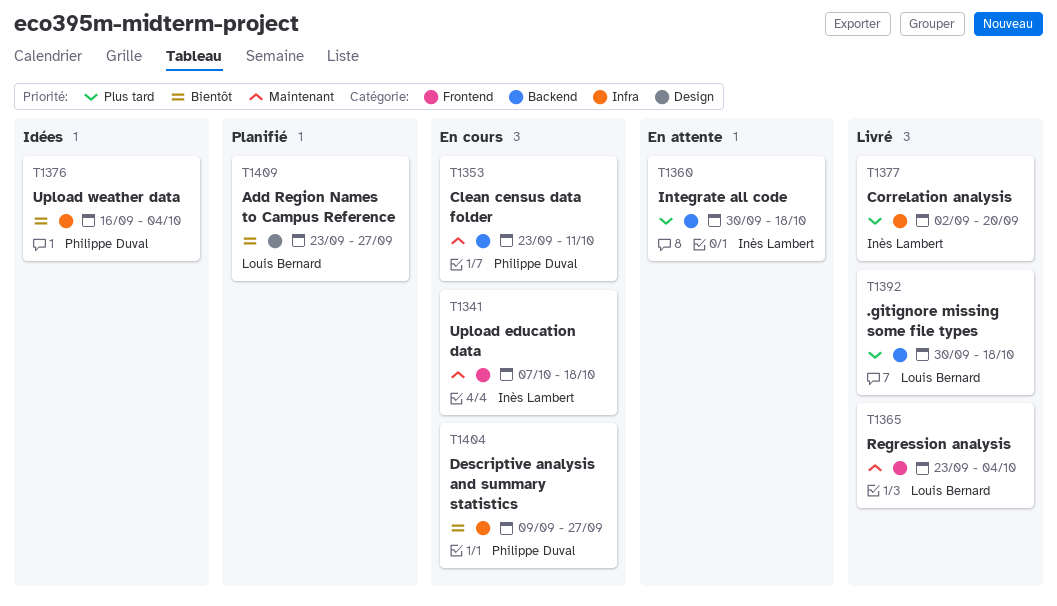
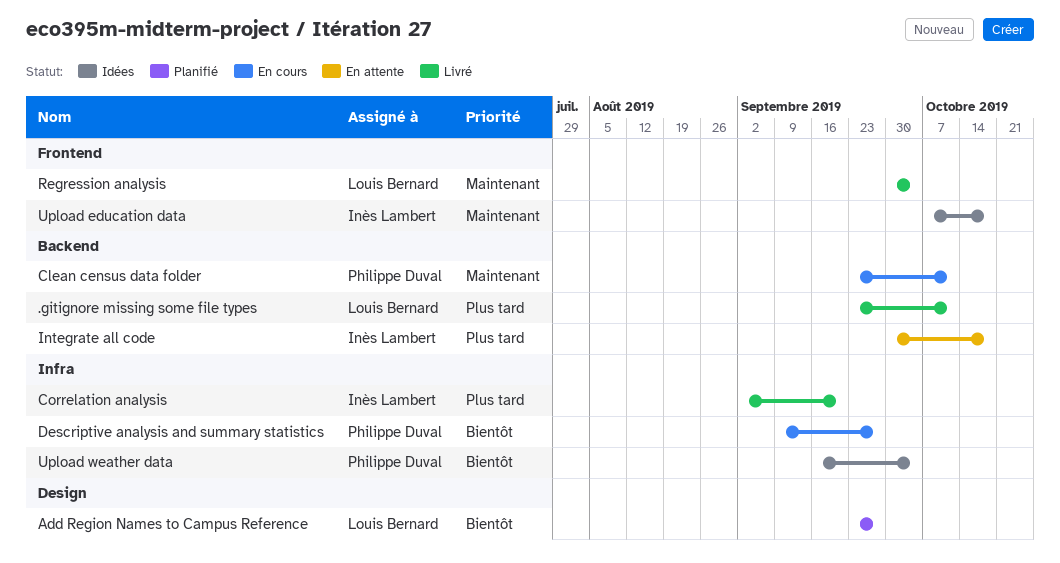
.gitignore missing some file types, start: Sep 30 -> Sep 23
.gitignore missing some file types, due: Oct 18 -> Oct 11
Regression analysis, start: Sep 23 -> Sep 30
Upload education data, status: En cours -> Idées

